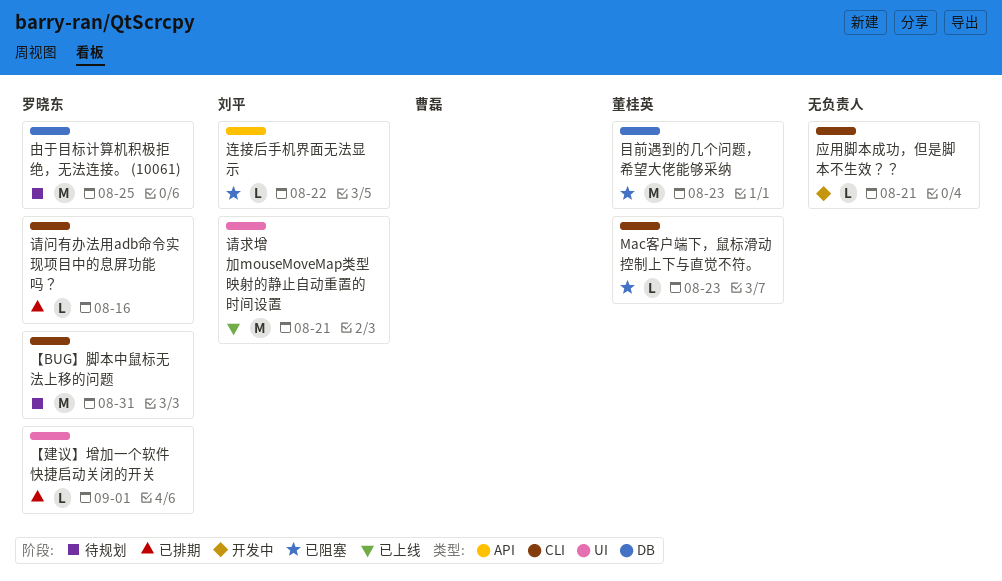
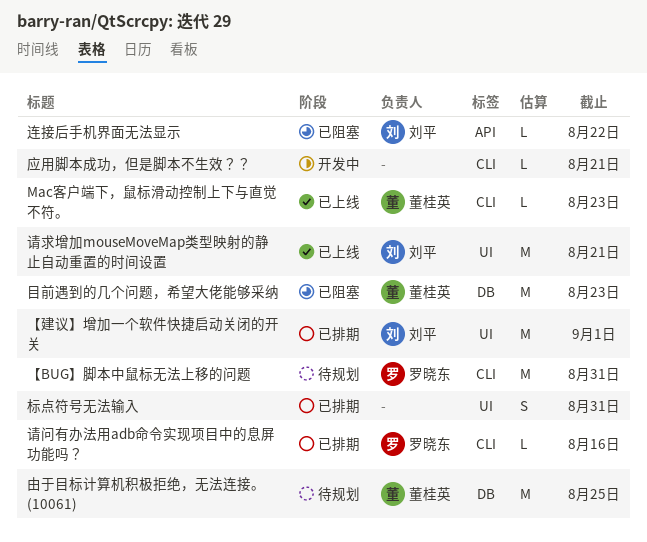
Mac客户端下，鼠标滑动控制上下与直觉不符。, status: 已阻塞 -> 已上线
【建议】增加一个软件快捷启动关闭的开关, owner: 罗晓东 -> 刘平
【建议】增加一个软件快捷启动关闭的开关, estimate: L -> M
标点符号无法输入: none -> present
由于目标计算机积极拒绝，无法连接。 (10061), owner: 罗晓东 -> 董桂英

